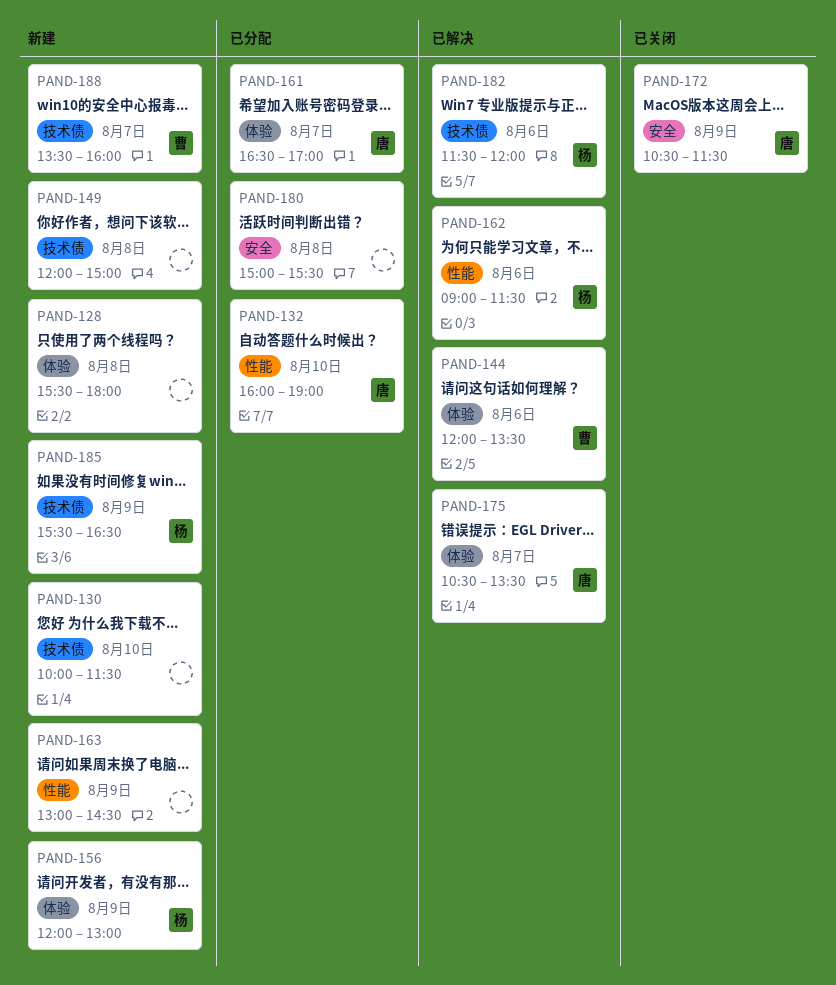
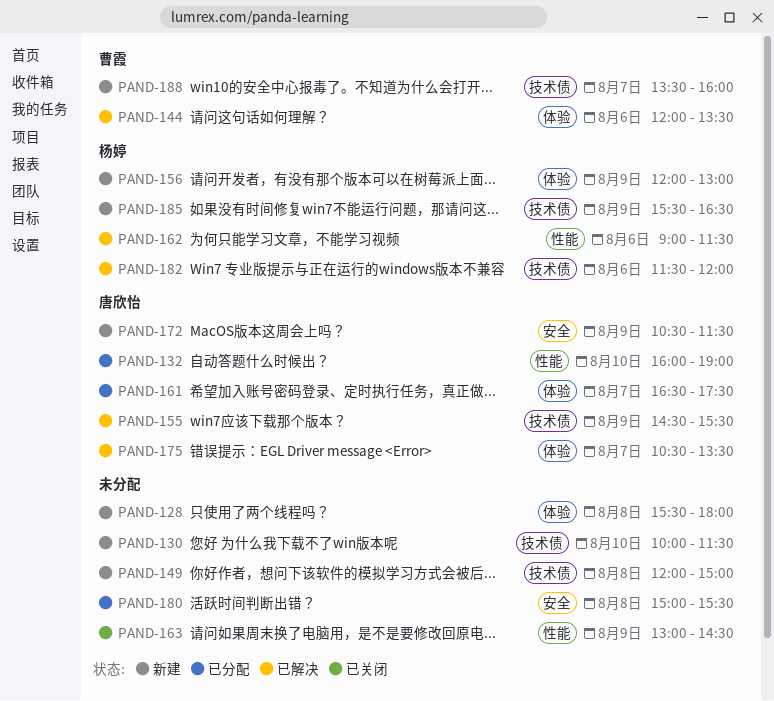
PAND-155: none -> present
PAND-161, ends: 17:00 -> 17:30
PAND-163, status: 新建 -> 已关闭
PAND-172, status: 已关闭 -> 新建

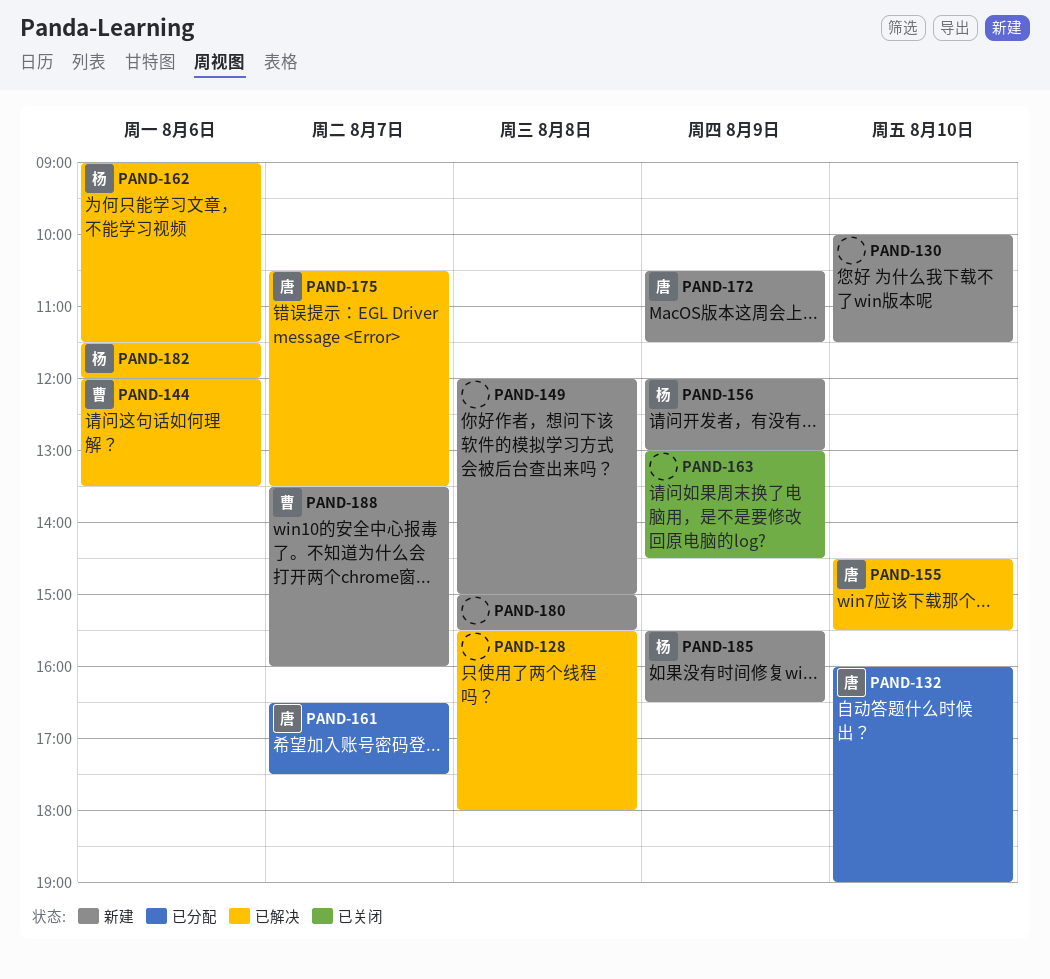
PAND-128, status: 新建 -> 已解决
PAND-155, day: Aug 9 -> Aug 10
PAND-180, status: 已分配 -> 新建

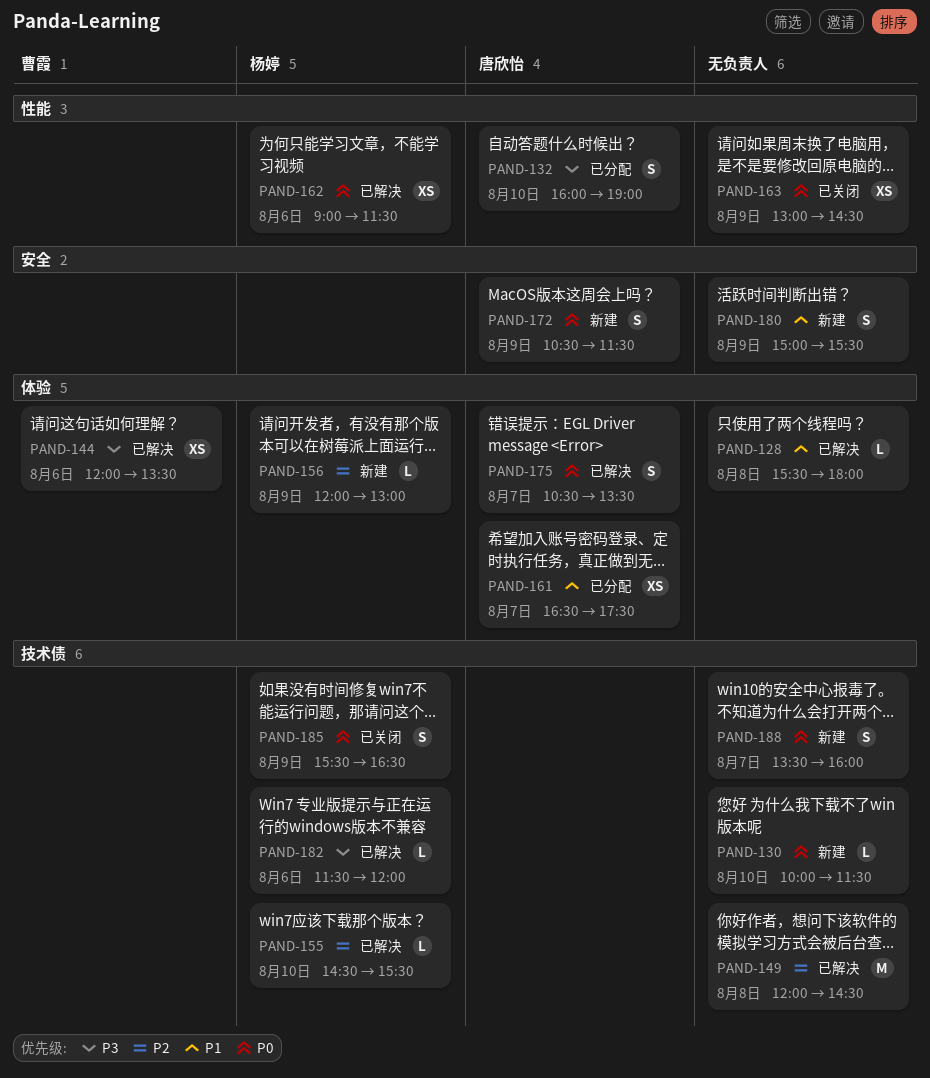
PAND-149, status: 新建 -> 已解决
PAND-149, ends: 15:00 -> 14:30
PAND-155, owner: 唐欣怡 -> 杨婷
PAND-180, day: Aug 8 -> Aug 9
PAND-185, status: 新建 -> 已关闭
PAND-188, owner: 曹霞 -> none

